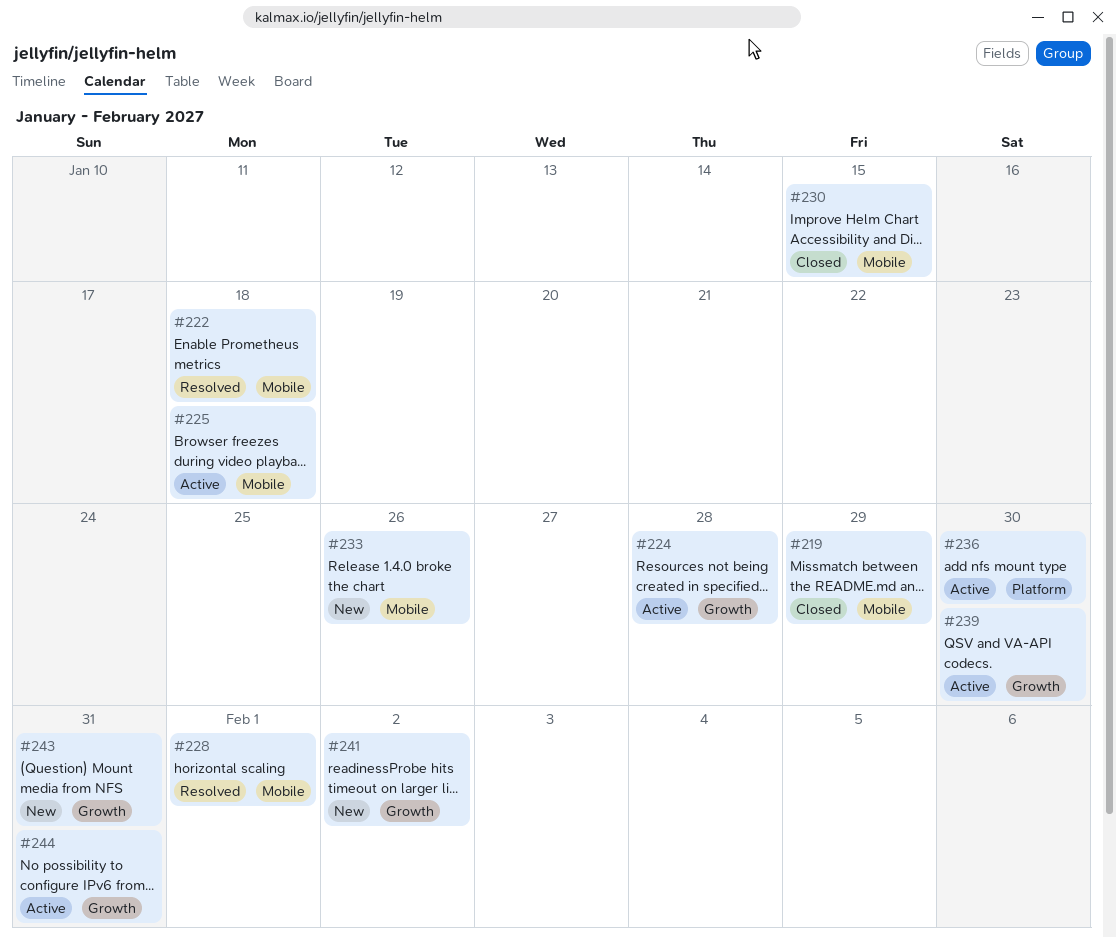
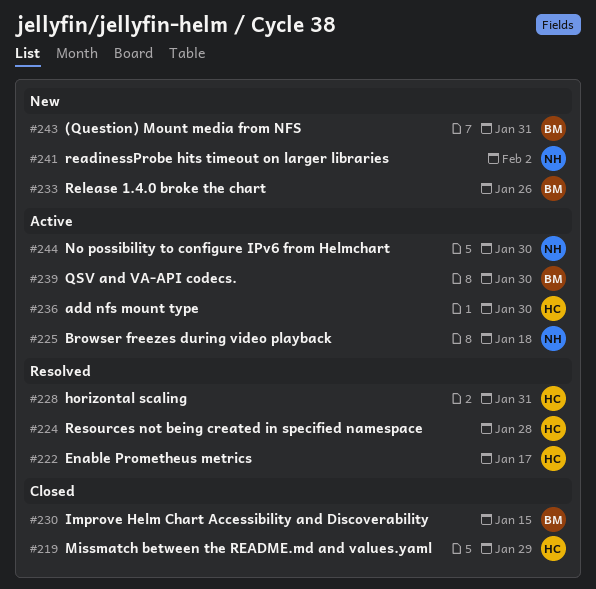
#222, due: Jan 18 -> Jan 17
#224, status: Active -> Resolved
#228, due: Feb 1 -> Jan 31
#244, due: Jan 31 -> Jan 30

